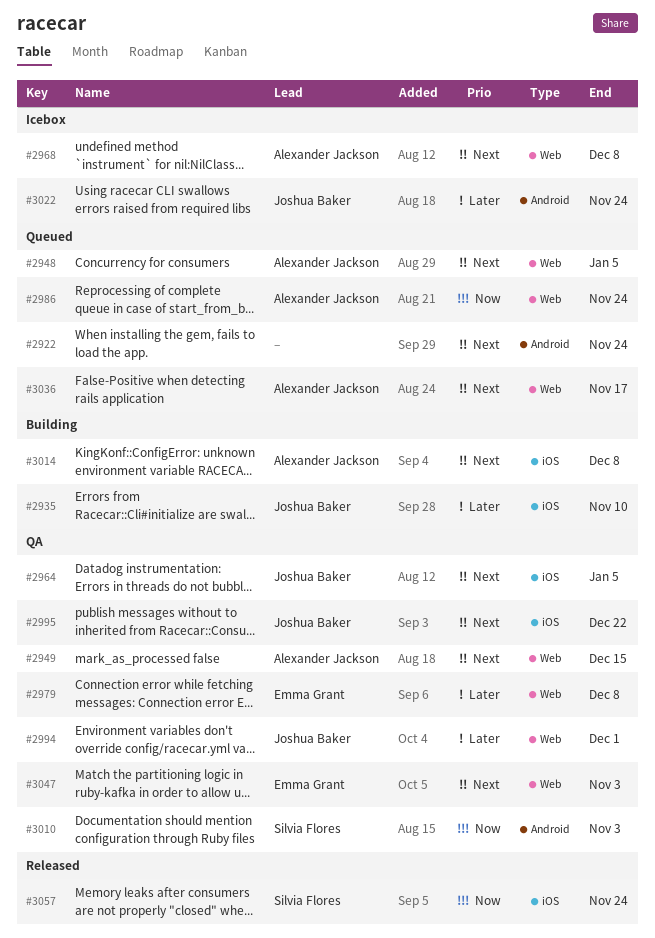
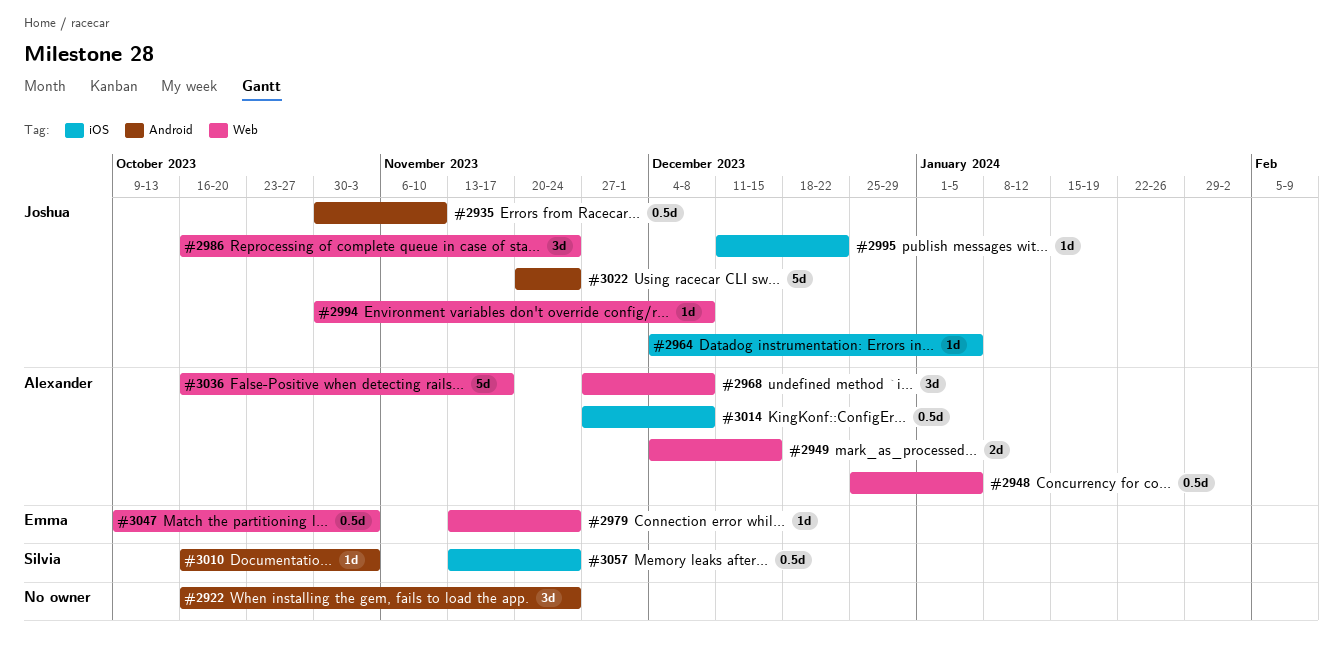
#2935, label: iOS -> Android
#2979, due: Dec 8 -> Nov 24
#2986, owner: Alexander Jackson -> Joshua Baker
#2994, due: Dec 1 -> Dec 8

